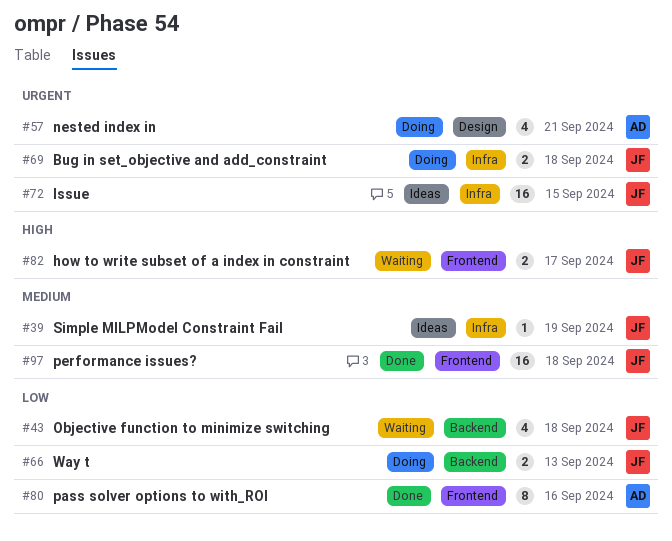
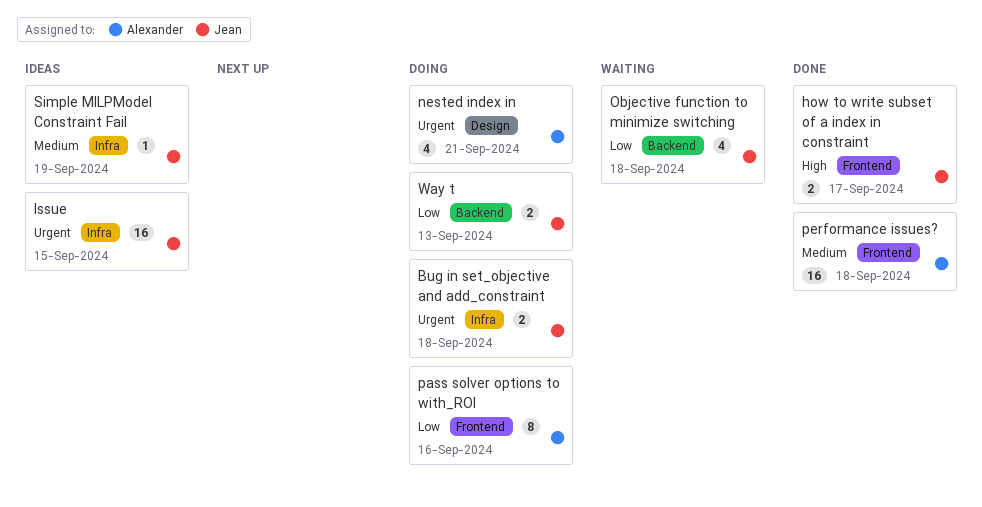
how to write subset of a index in constraint, status: Waiting -> Done
pass solver options to with_ROI, status: Done -> Doing
performance issues?, owner: Jean -> Alexander

